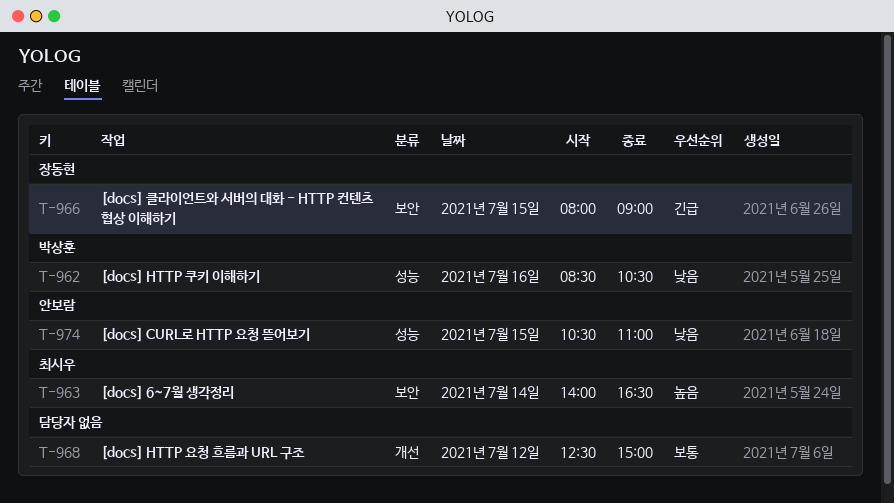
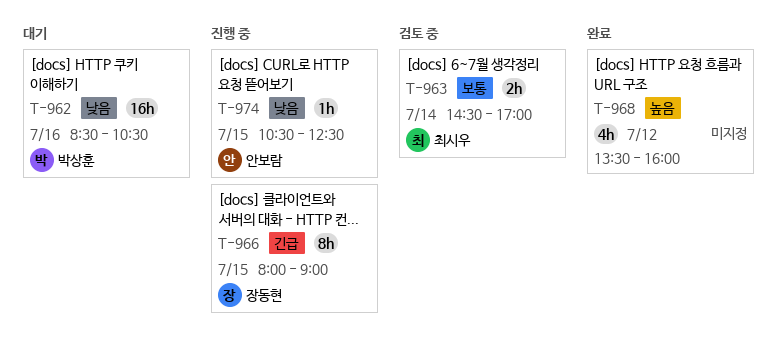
T-963, priority: 높음 -> 보통
T-963, begins: 14:00 -> 14:30
T-963, ends: 16:30 -> 17:00
T-968, priority: 보통 -> 높음
T-968, begins: 12:30 -> 13:30
T-968, ends: 15:00 -> 16:00
T-974, ends: 11:00 -> 12:30

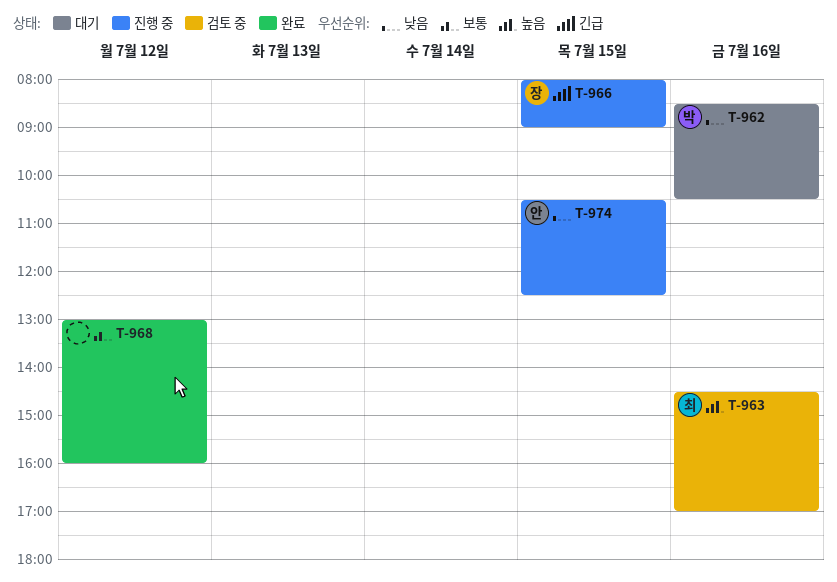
T-963, priority: 보통 -> 높음
T-963, day: Jul 14 -> Jul 16
T-968, priority: 높음 -> 보통
T-968, begins: 13:30 -> 13:00

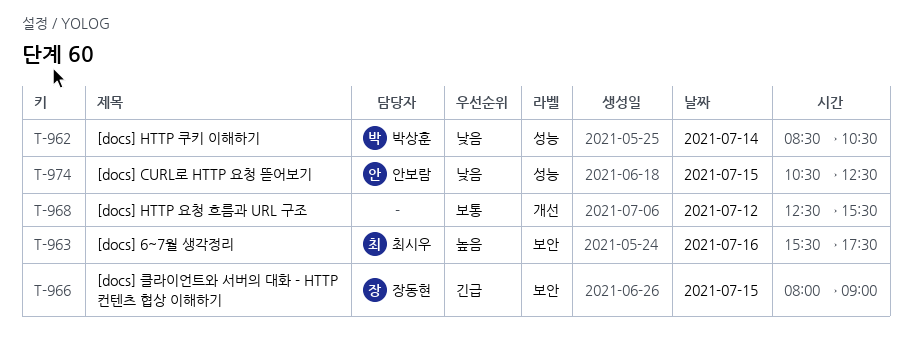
T-962, day: Jul 16 -> Jul 14
T-963, begins: 14:30 -> 15:30
T-963, ends: 17:00 -> 17:30
T-968, begins: 13:00 -> 12:30
T-968, ends: 16:00 -> 15:30

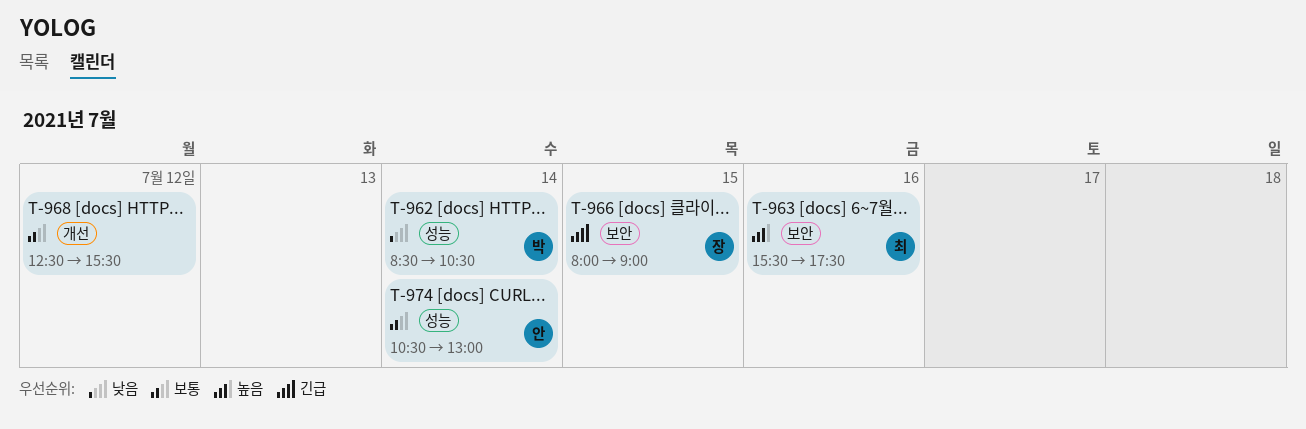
T-974, priority: 낮음 -> 보통
T-974, day: Jul 15 -> Jul 14
T-974, ends: 12:30 -> 13:00

